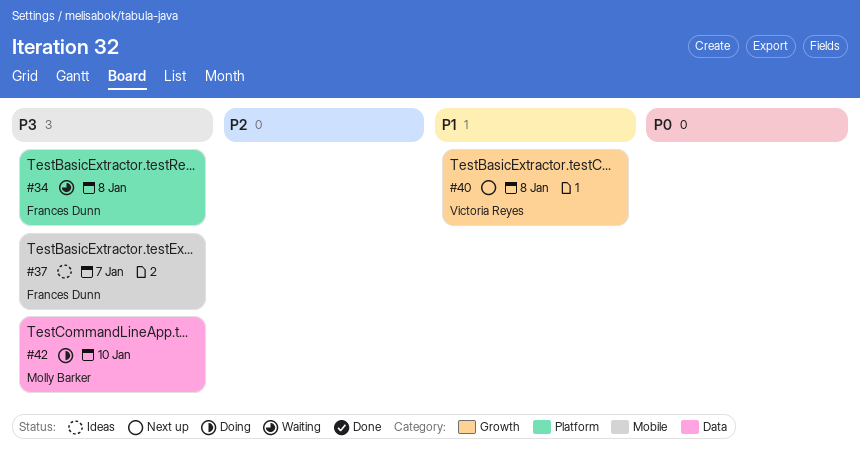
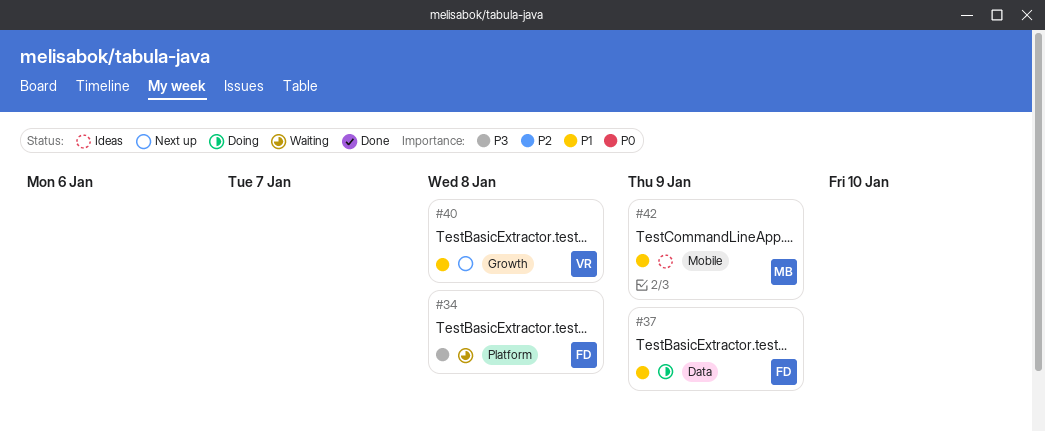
#37, status: Ideas -> Doing
#37, priority: P3 -> P1
#37, label: Mobile -> Data
#37, due: Jan 7 -> Jan 9
#42, status: Doing -> Ideas
#42, priority: P3 -> P1
#42, label: Data -> Mobile
#42, due: Jan 10 -> Jan 9

